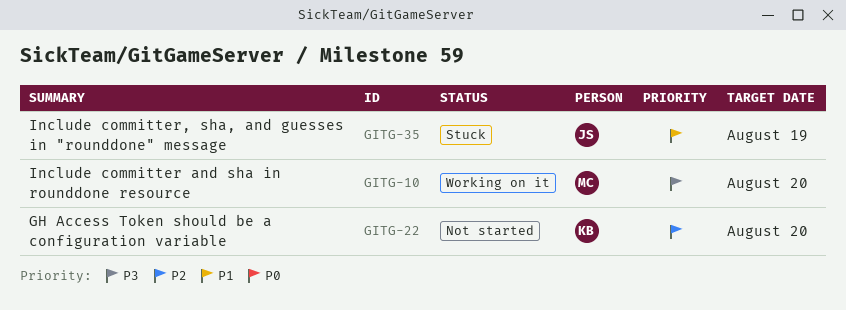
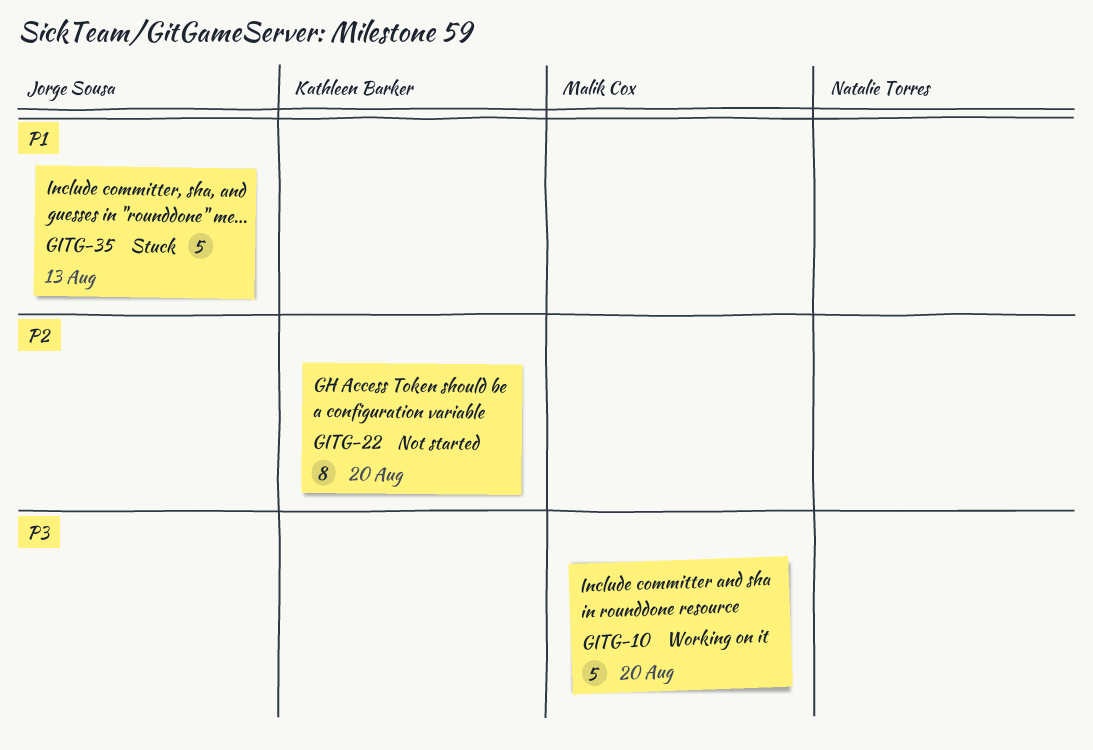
GITG-35, due: Aug 19 -> Aug 13

